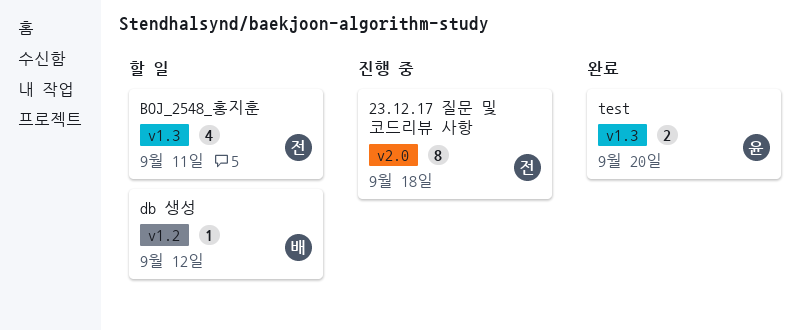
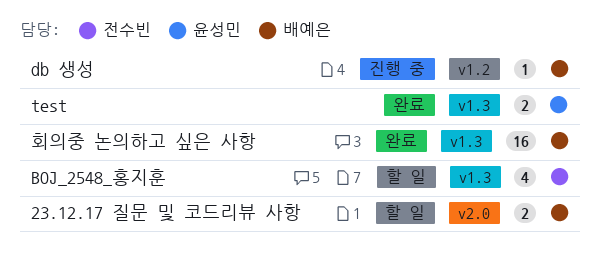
23.12.17 질문 및 코드리뷰 사항, status: 진행 중 -> 할 일
23.12.17 질문 및 코드리뷰 사항, owner: 전수빈 -> 배예은
23.12.17 질문 및 코드리뷰 사항, estimate: 8 -> 2
db 생성, status: 할 일 -> 진행 중
회의중 논의하고 싶은 사항: none -> present

